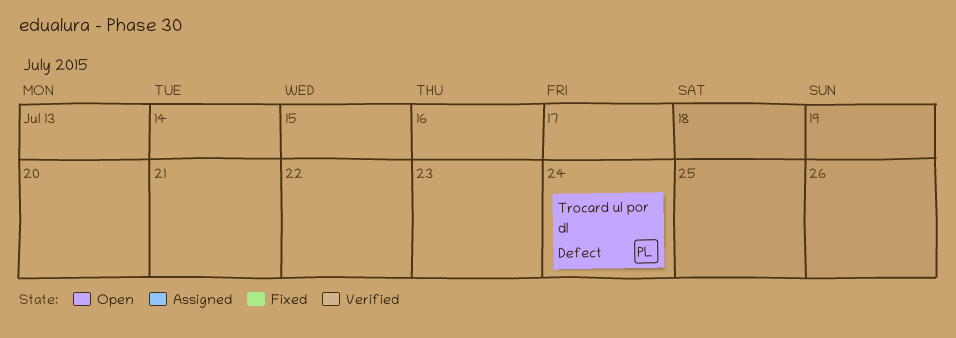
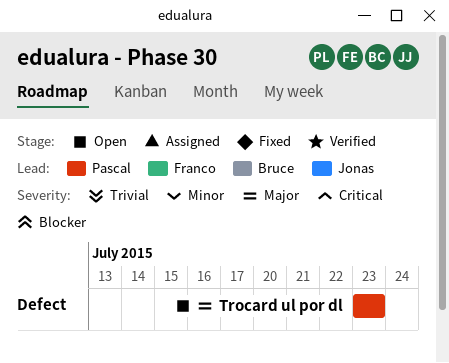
Trocard ul por dl, due: Jul 24 -> Jul 23

